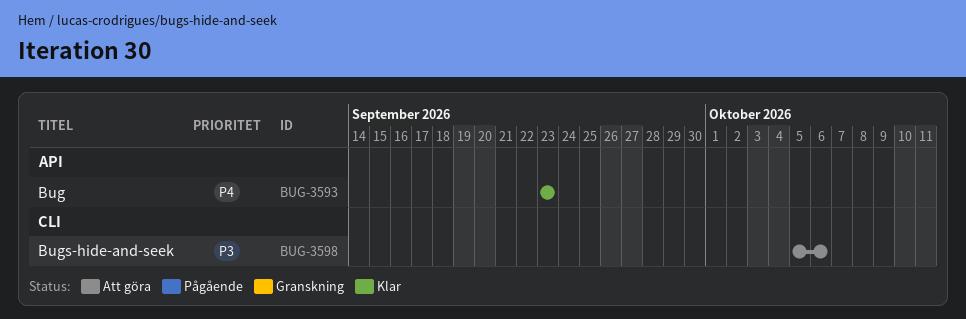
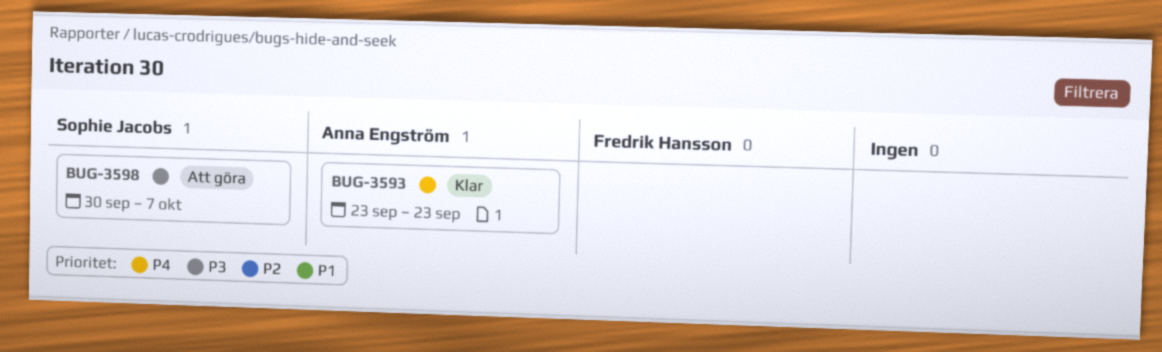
BUG-3598, start: Oct 5 -> Sep 30
BUG-3598, due: Oct 6 -> Oct 7

